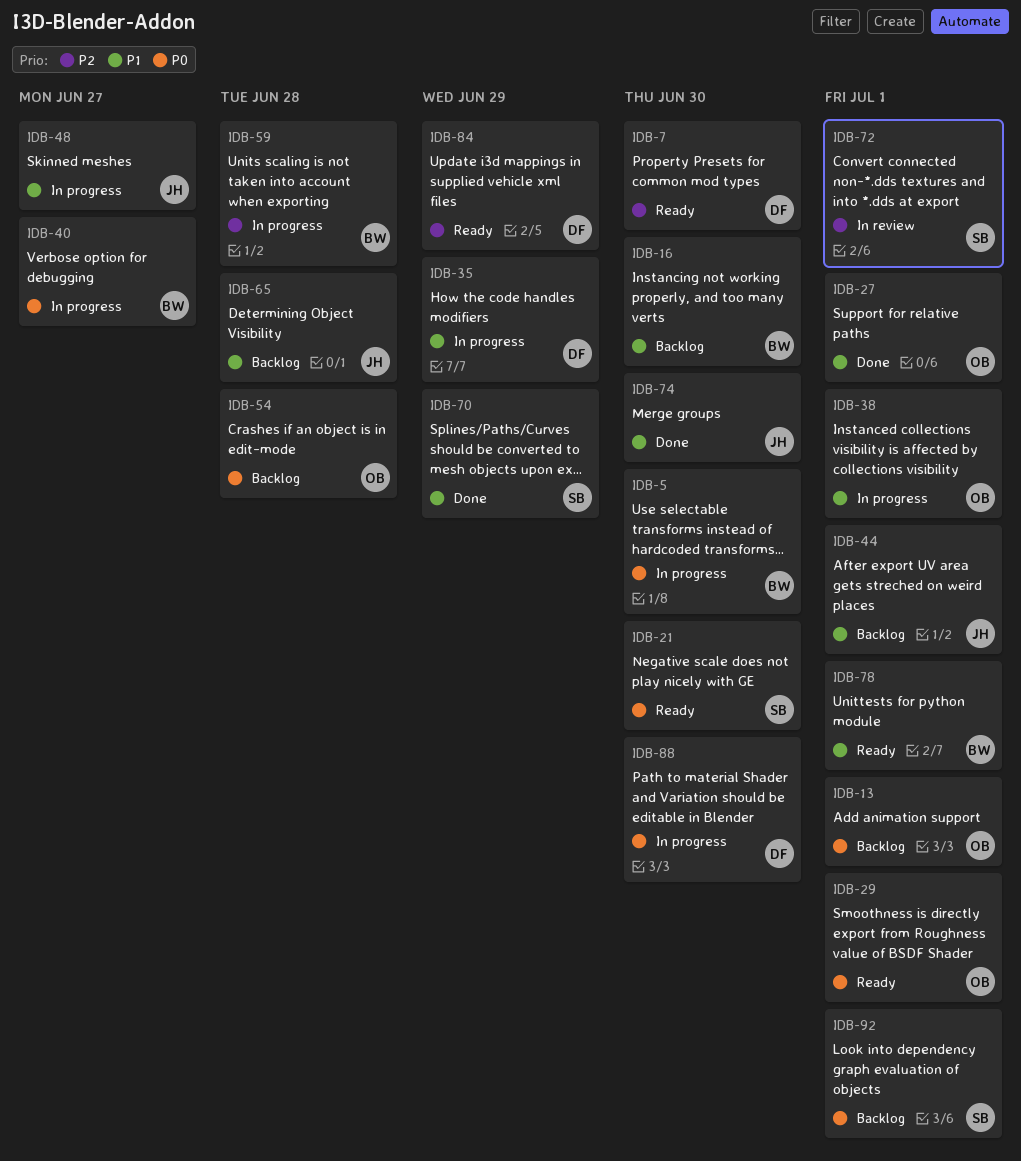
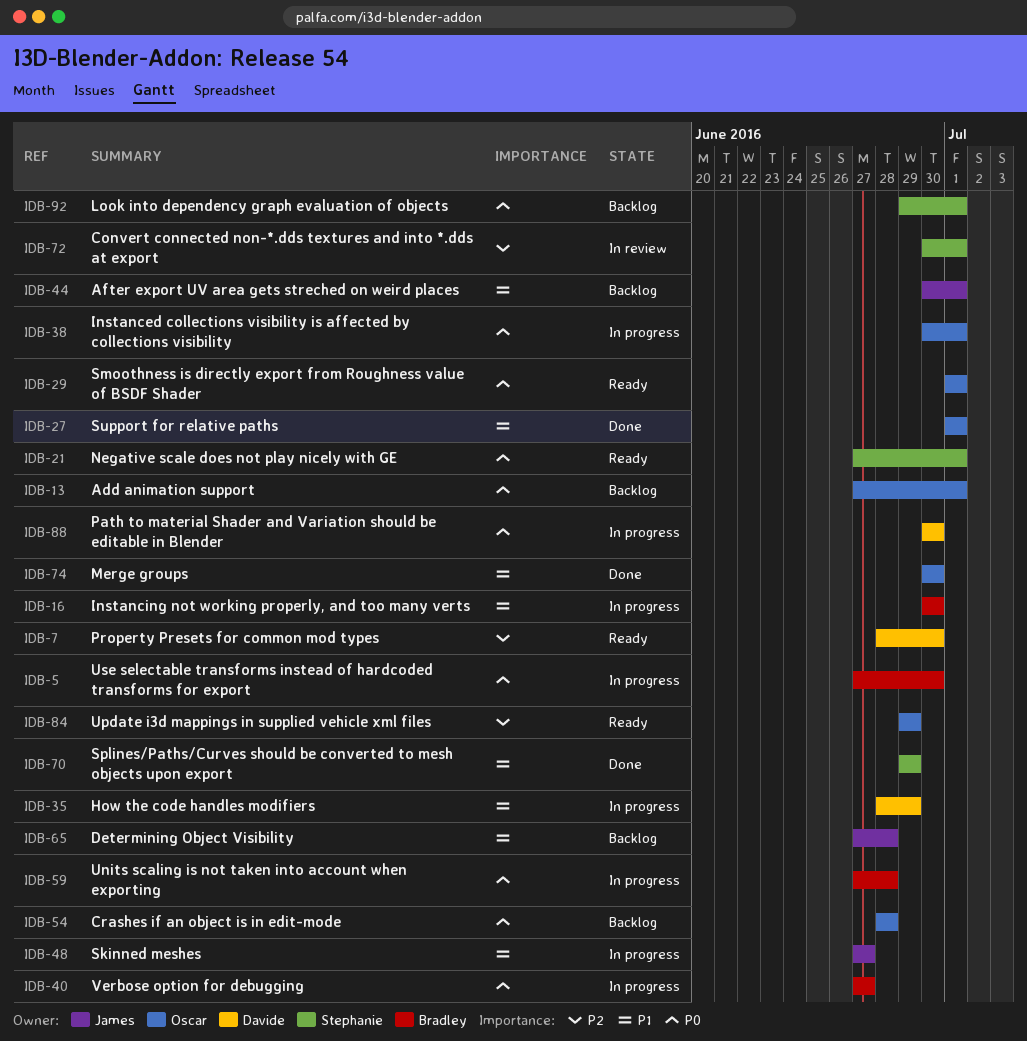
IDB-16, status: Backlog -> In progress
IDB-21, due: Jun 30 -> Jul 1
IDB-38, priority: P1 -> P0
IDB-59, priority: P2 -> P0
IDB-74, owner: James -> Oscar
IDB-78: present -> none
IDB-84, owner: Davide -> Oscar

